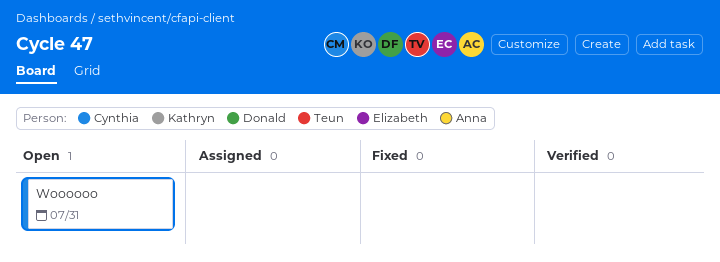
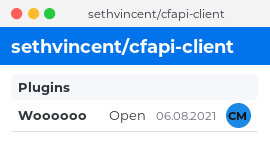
Woooooo, due: Jul 31 -> Aug 6

